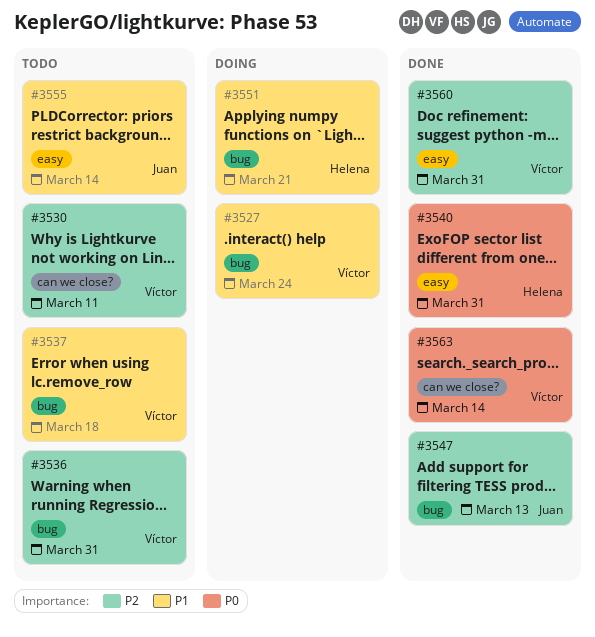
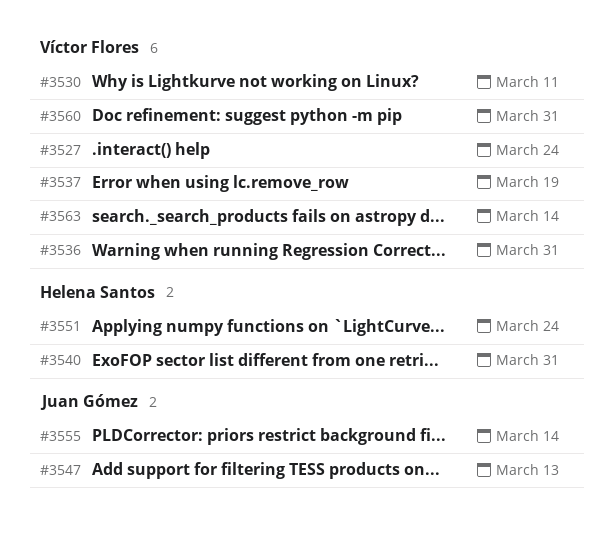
#3537, due: Mar 18 -> Mar 19
#3551, due: Mar 21 -> Mar 24

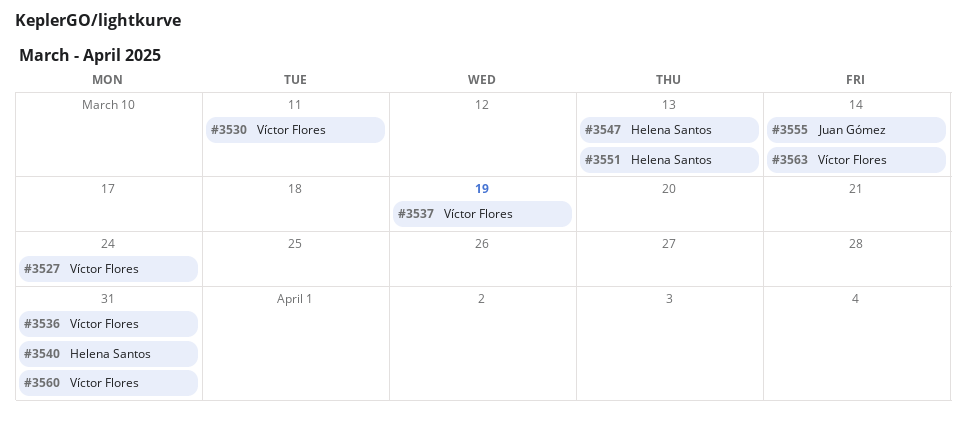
#3547, owner: Juan Gómez -> Helena Santos
#3551, due: Mar 24 -> Mar 13

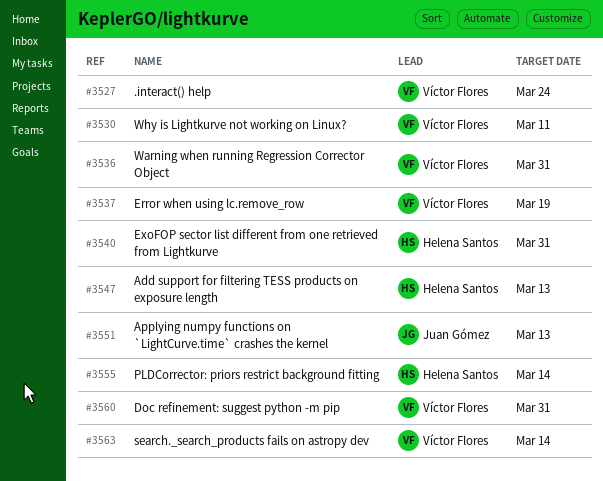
#3551, owner: Helena Santos -> Juan Gómez
#3555, owner: Juan Gómez -> Helena Santos

